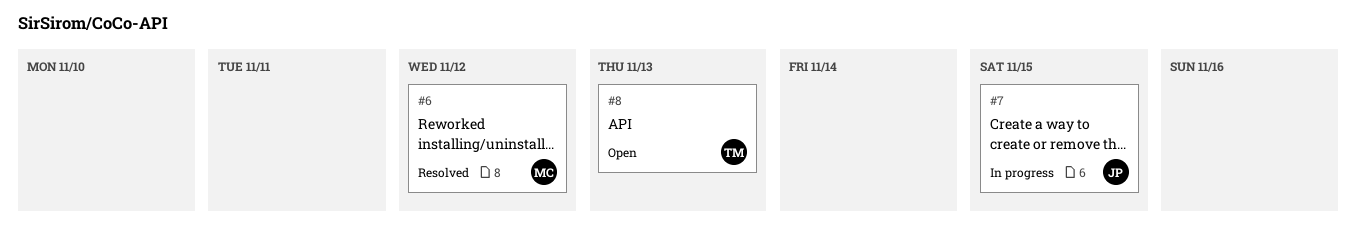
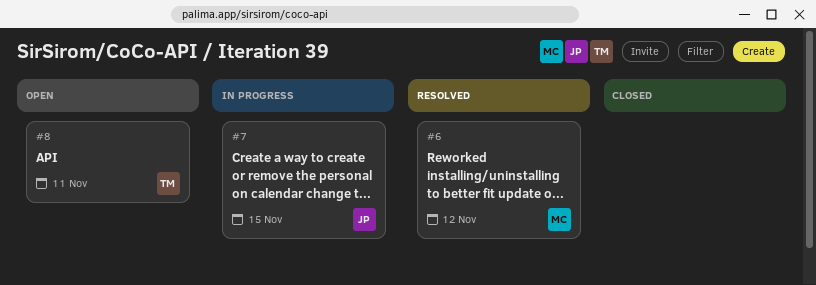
#8, due: Nov 13 -> Nov 11

